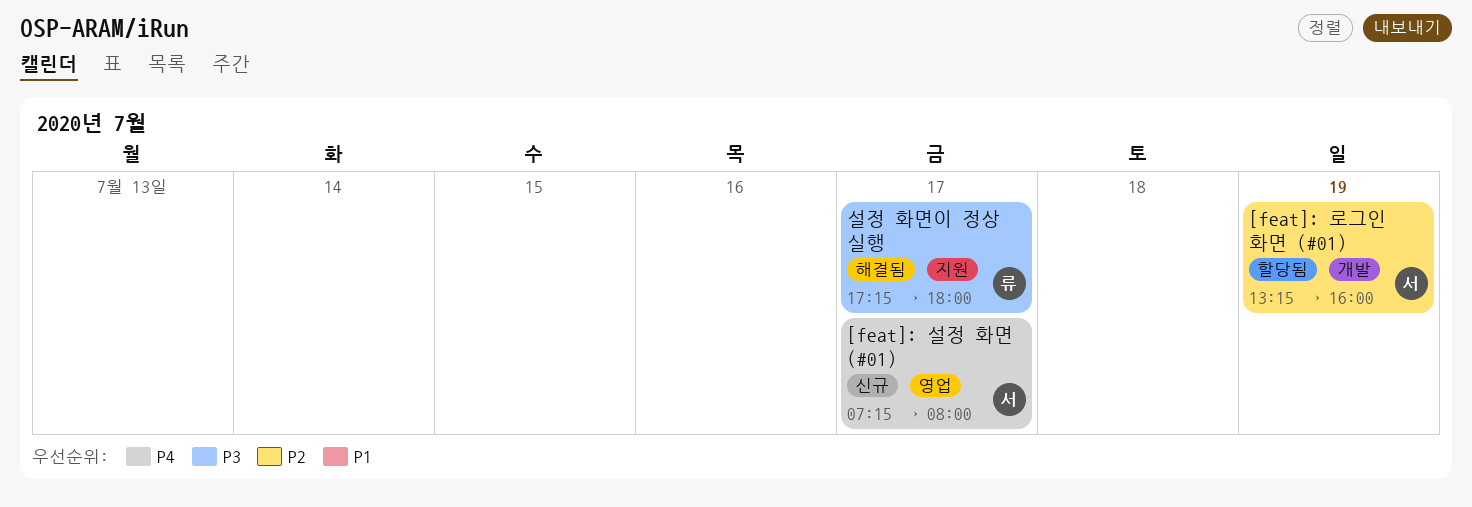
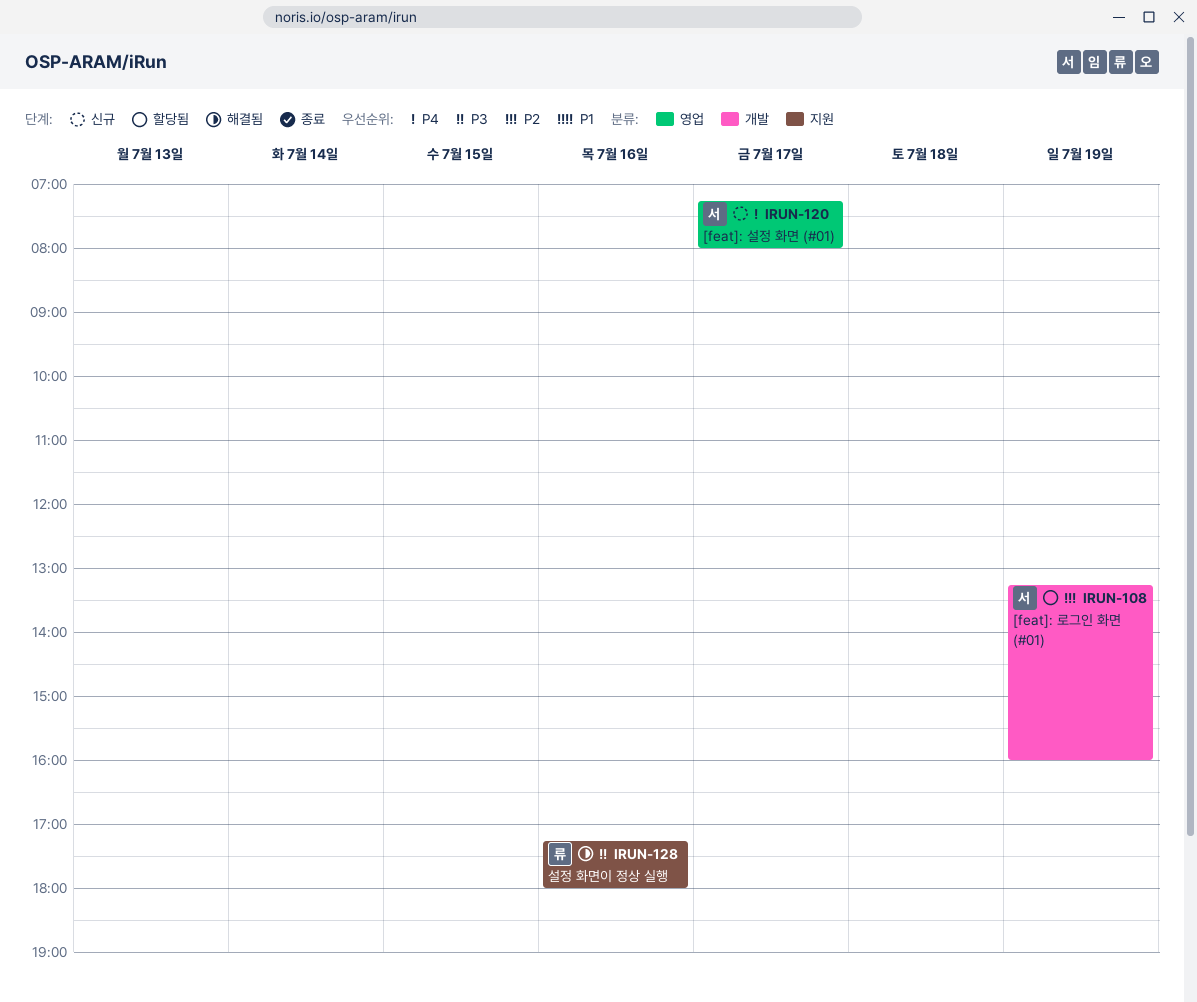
설정 화면이 정상 실행, day: Jul 17 -> Jul 16

